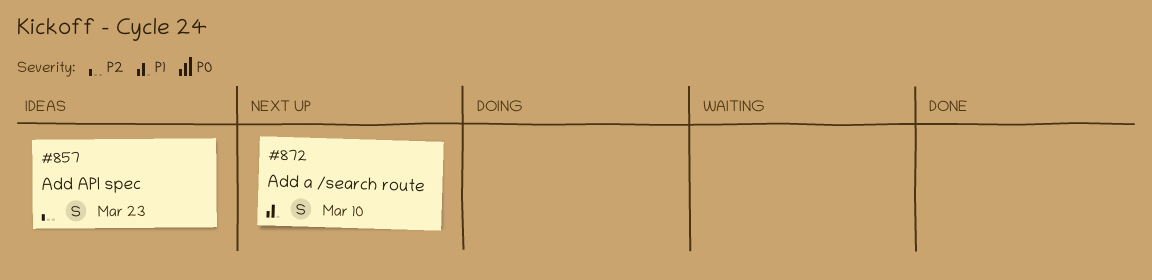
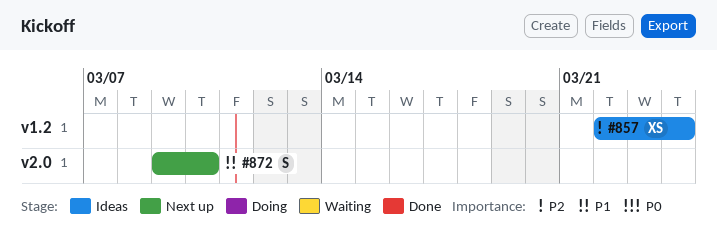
#857, estimate: S -> XS
#857, due: Mar 23 -> Mar 24

